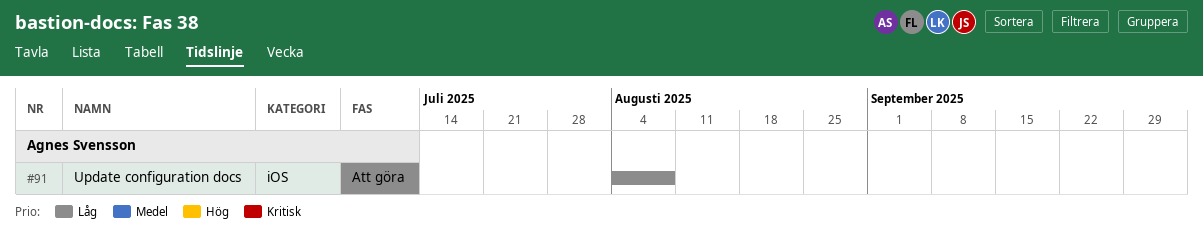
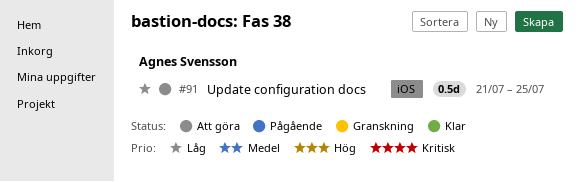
#91, start: Aug 4 -> Jul 21
#91, due: Aug 8 -> Jul 25

